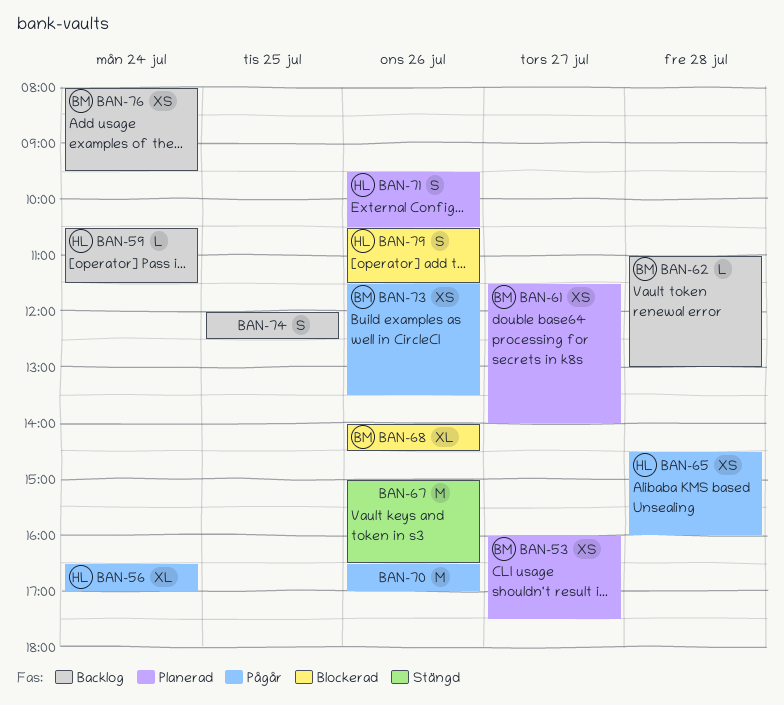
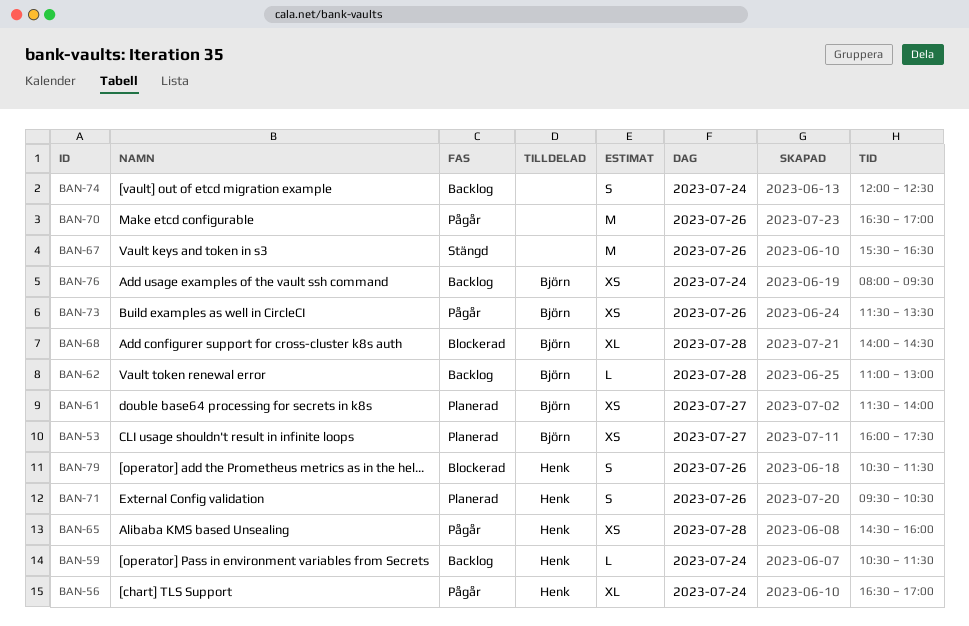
BAN-67, begins: 15:00 -> 15:30
BAN-68, day: Jul 26 -> Jul 28
BAN-74, day: Jul 25 -> Jul 24

